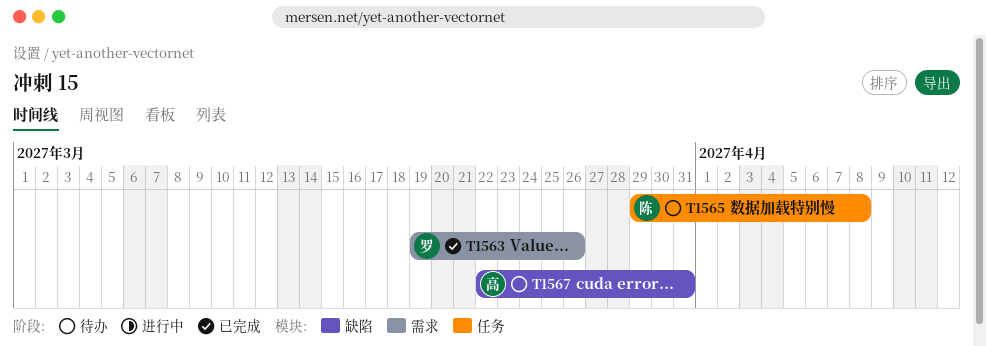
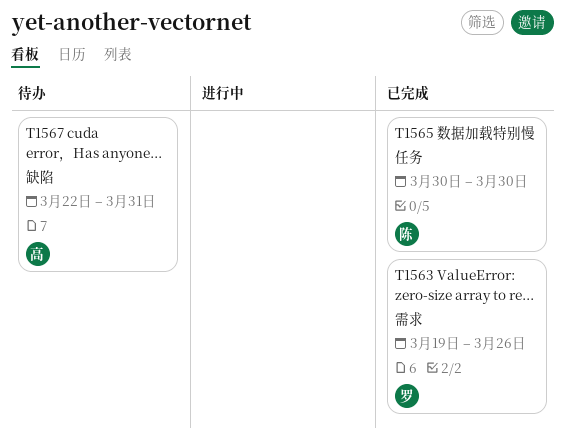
T1565, status: 待办 -> 已完成
T1565, start: Mar 29 -> Mar 30
T1565, due: Apr 8 -> Mar 30

